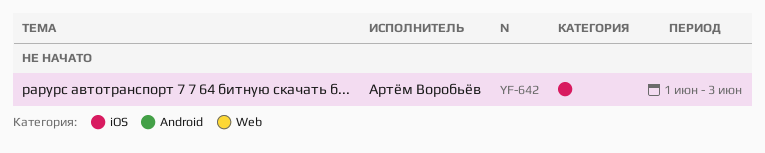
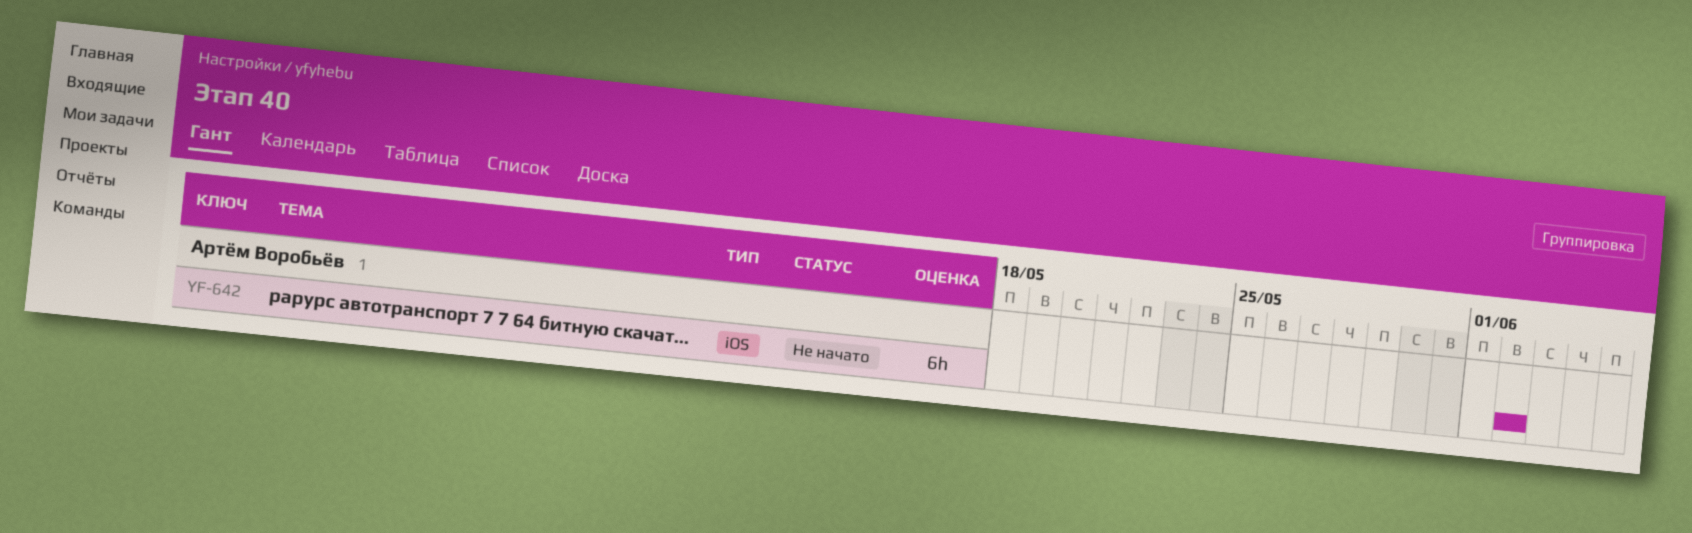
YF-642, start: Jun 1 -> Jun 2
YF-642, due: Jun 3 -> Jun 2

